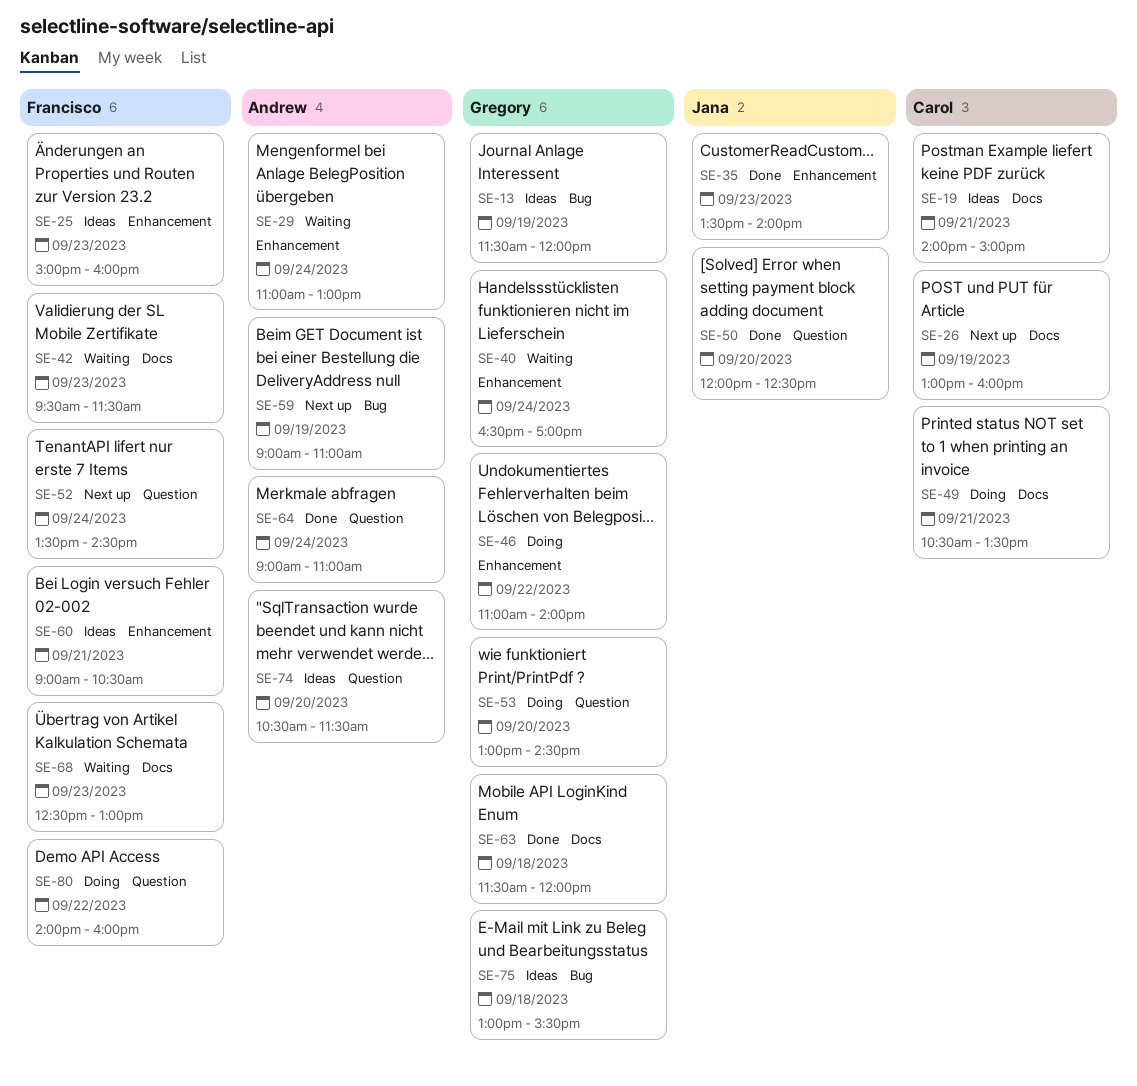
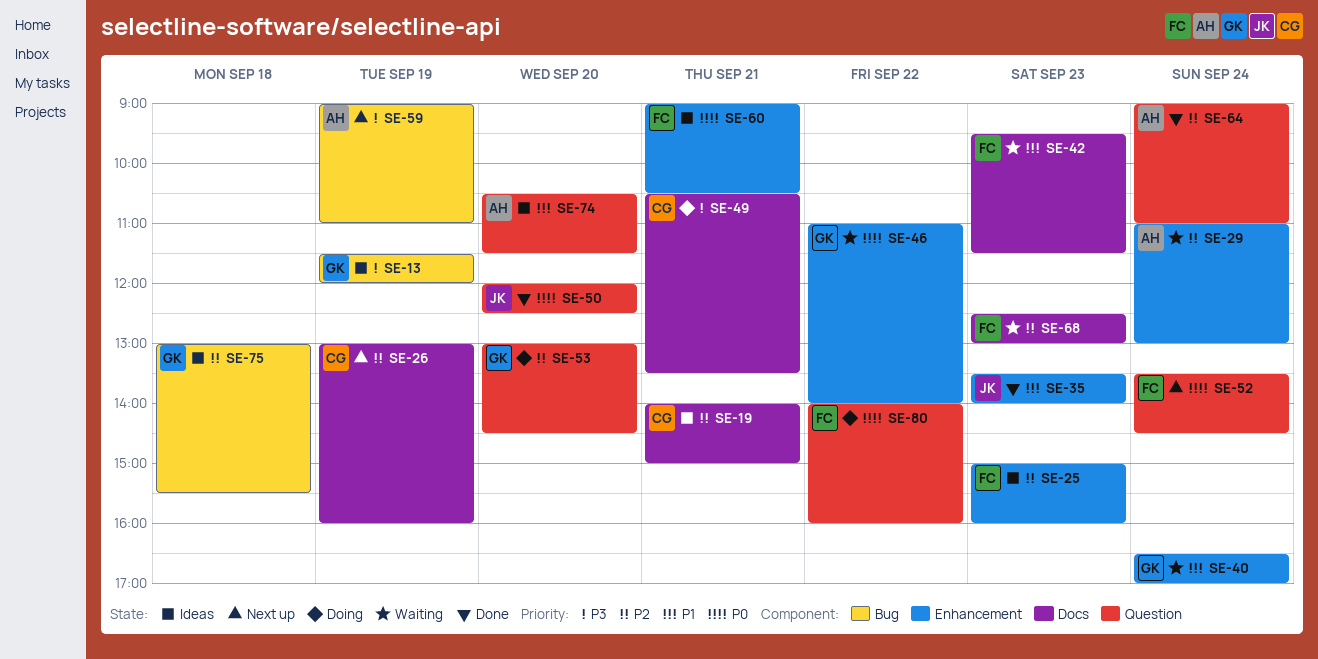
SE-46, status: Doing -> Waiting
SE-63: present -> none

